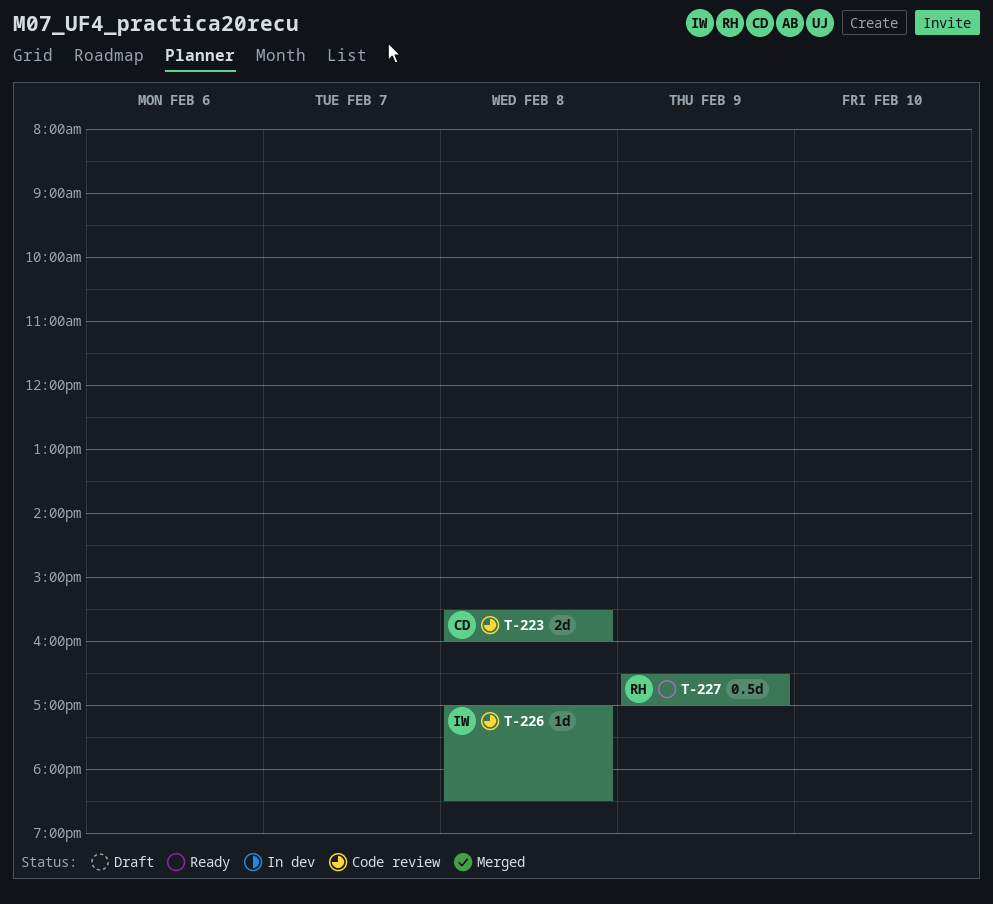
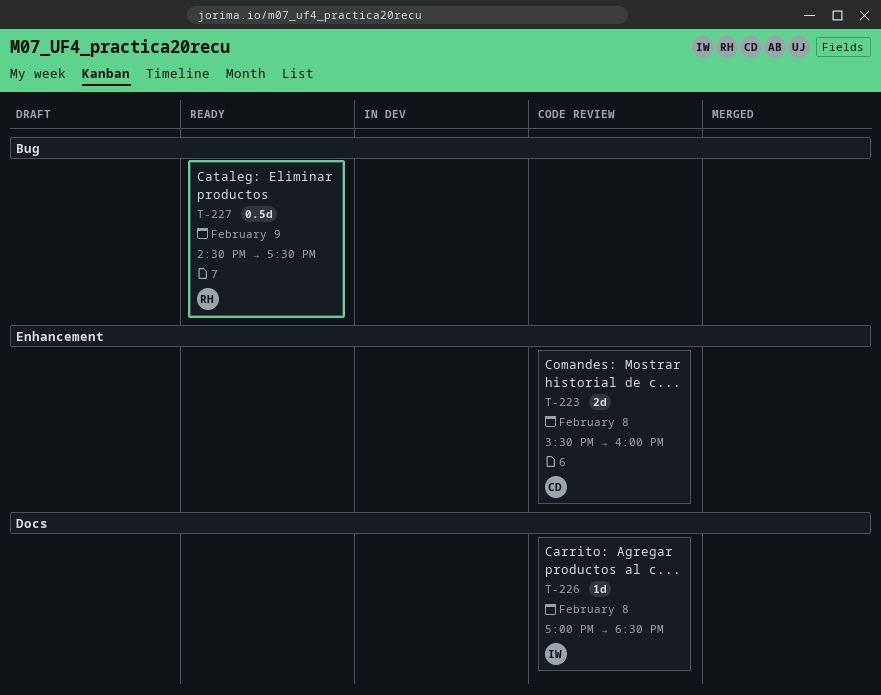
T-227, begins: 16:30 -> 14:30
T-227, ends: 17:00 -> 17:30

